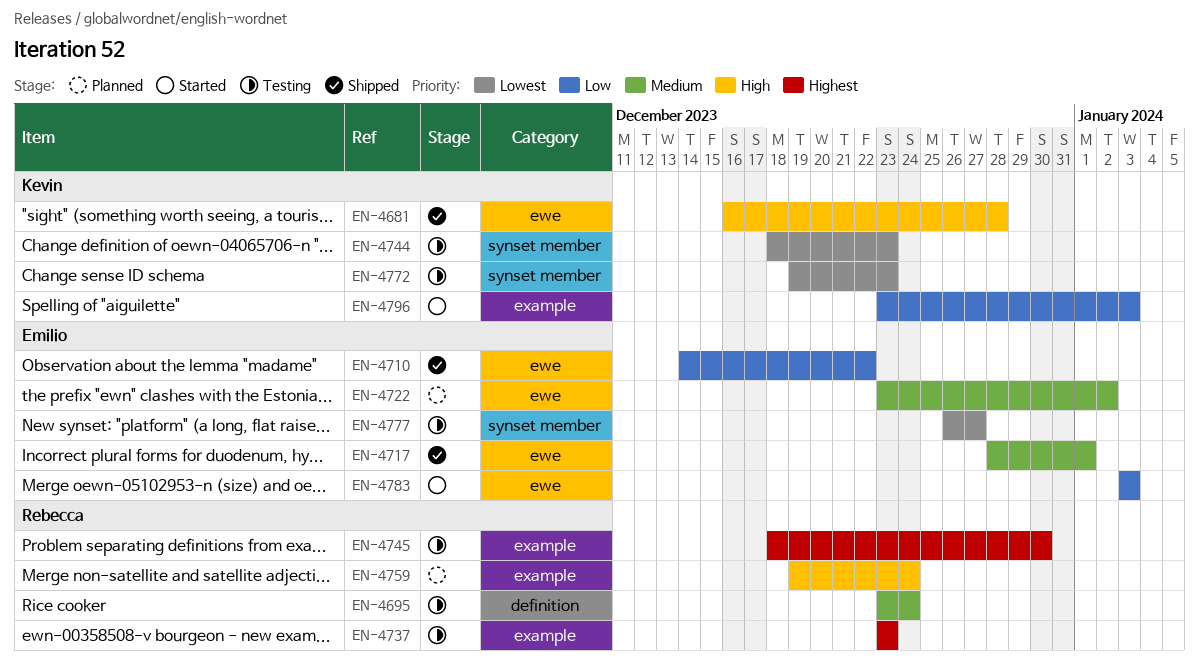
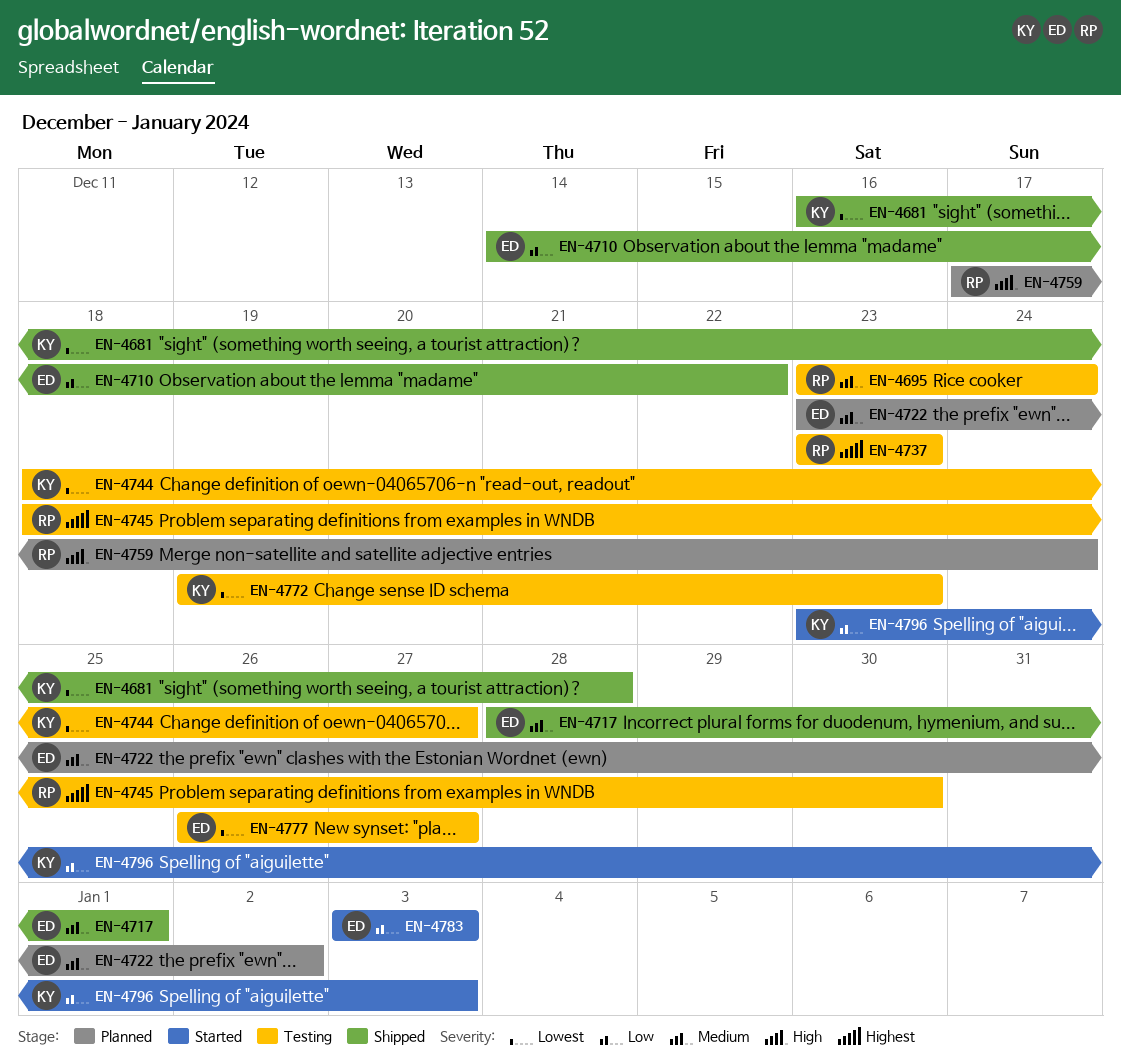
EN-4681, priority: High -> Lowest
EN-4744, due: Dec 23 -> Dec 27
EN-4759, start: Dec 19 -> Dec 17

